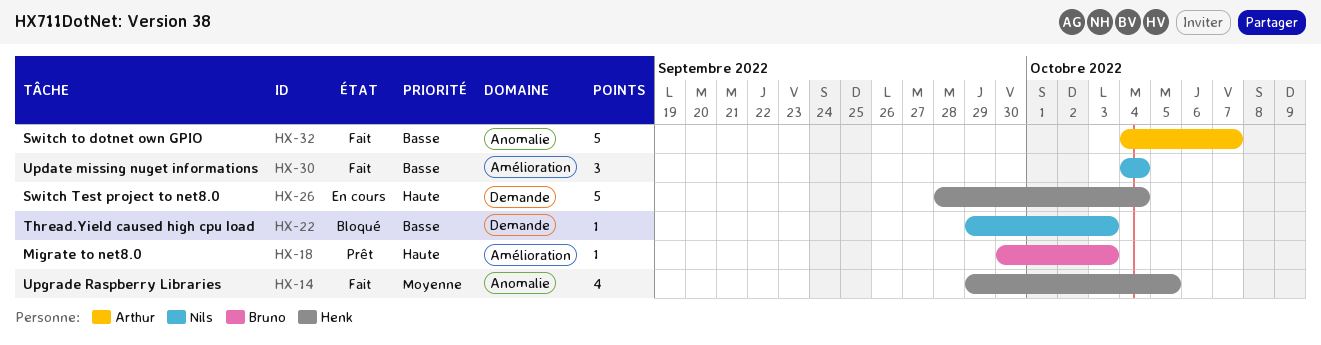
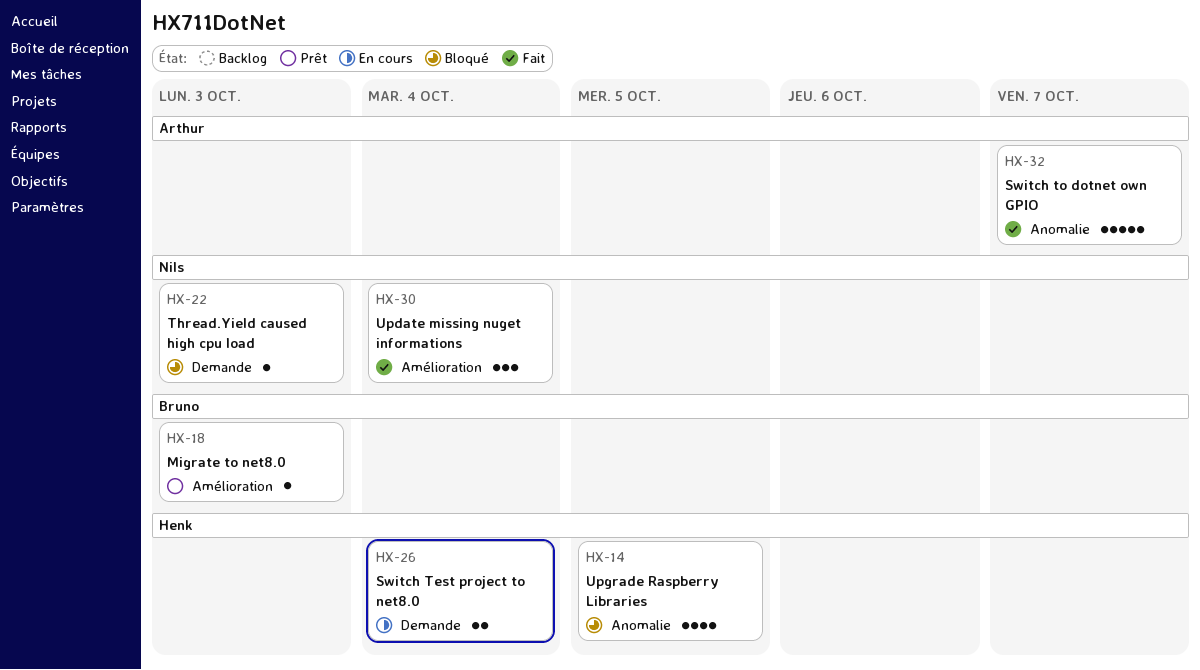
HX-14, status: Fait -> Bloqué
HX-26, estimate: 5 -> 2

